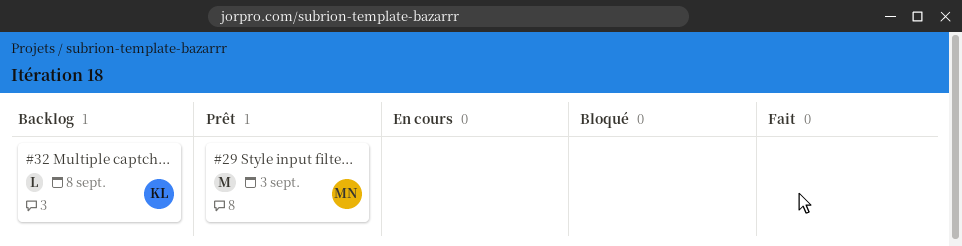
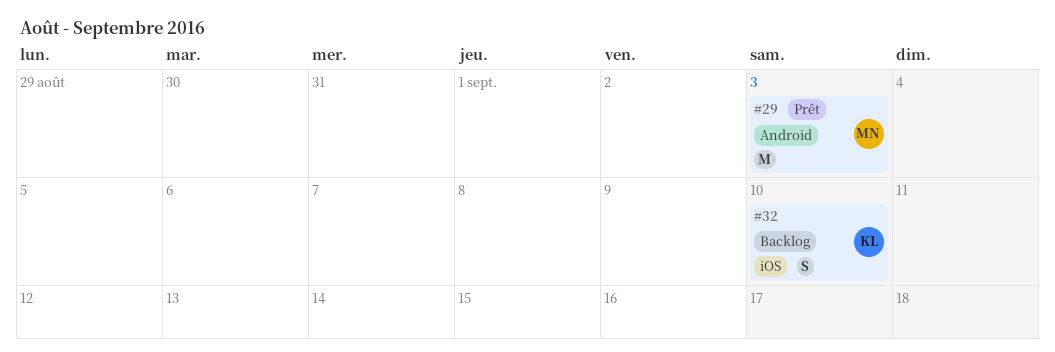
#32, estimate: L -> S
#32, due: Sep 8 -> Sep 10

